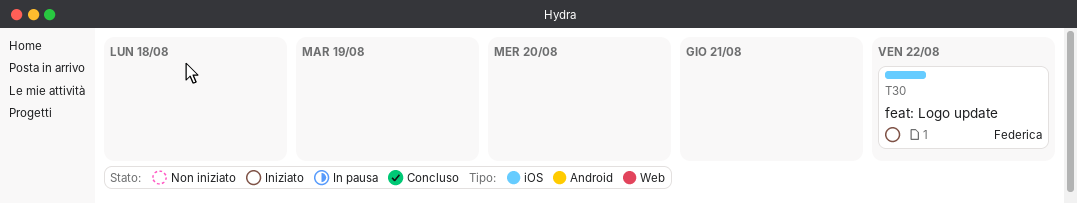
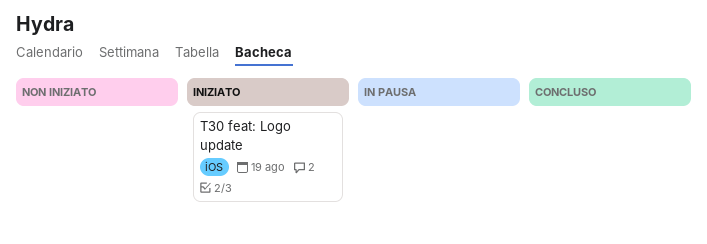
T30, due: Aug 22 -> Aug 19

